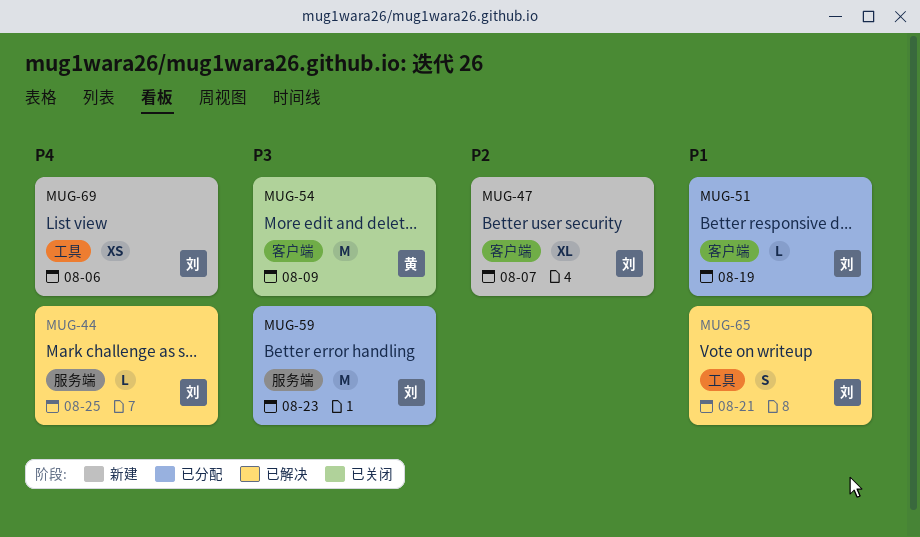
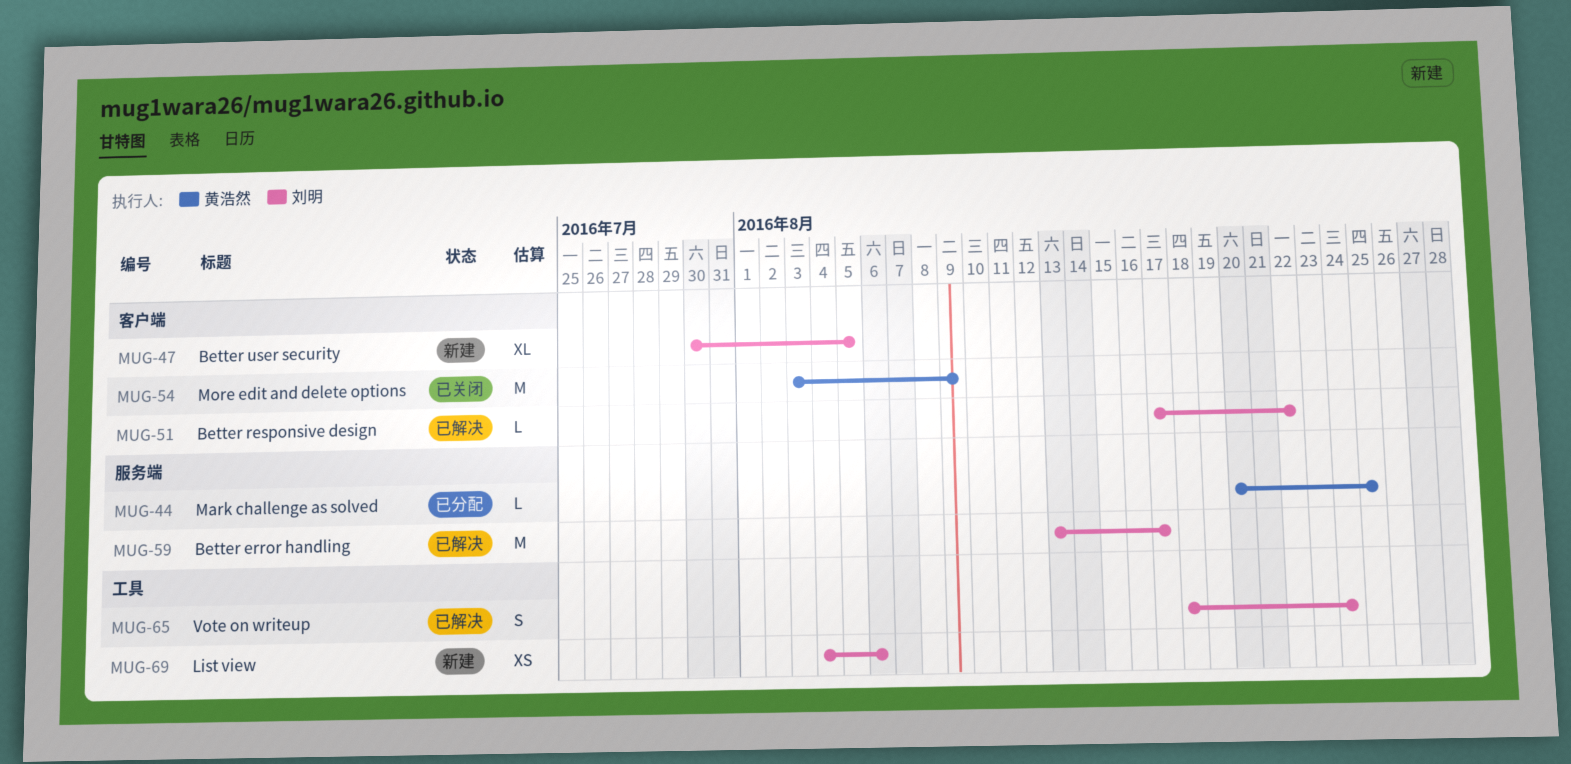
MUG-44, status: 已解决 -> 已分配
MUG-44, owner: 刘明 -> 黄浩然
MUG-47, due: Aug 7 -> Aug 5
MUG-51, status: 已分配 -> 已解决
MUG-51, due: Aug 19 -> Aug 22
MUG-59, status: 已分配 -> 已解决
MUG-59, due: Aug 23 -> Aug 17
MUG-65, due: Aug 21 -> Aug 24

